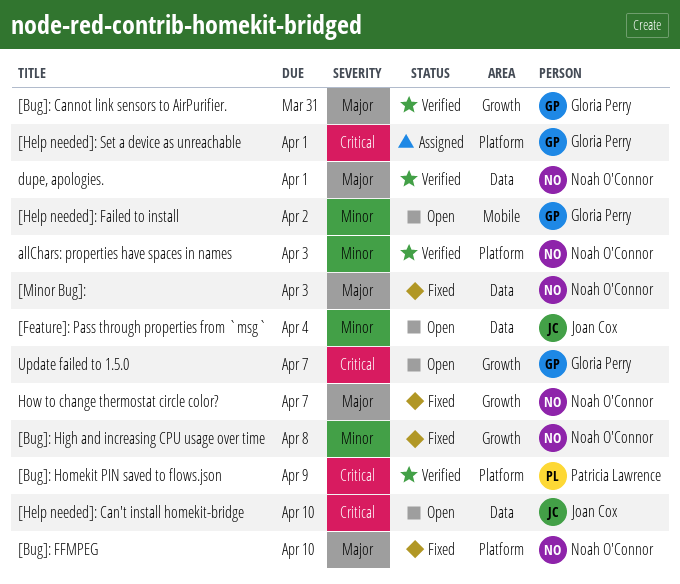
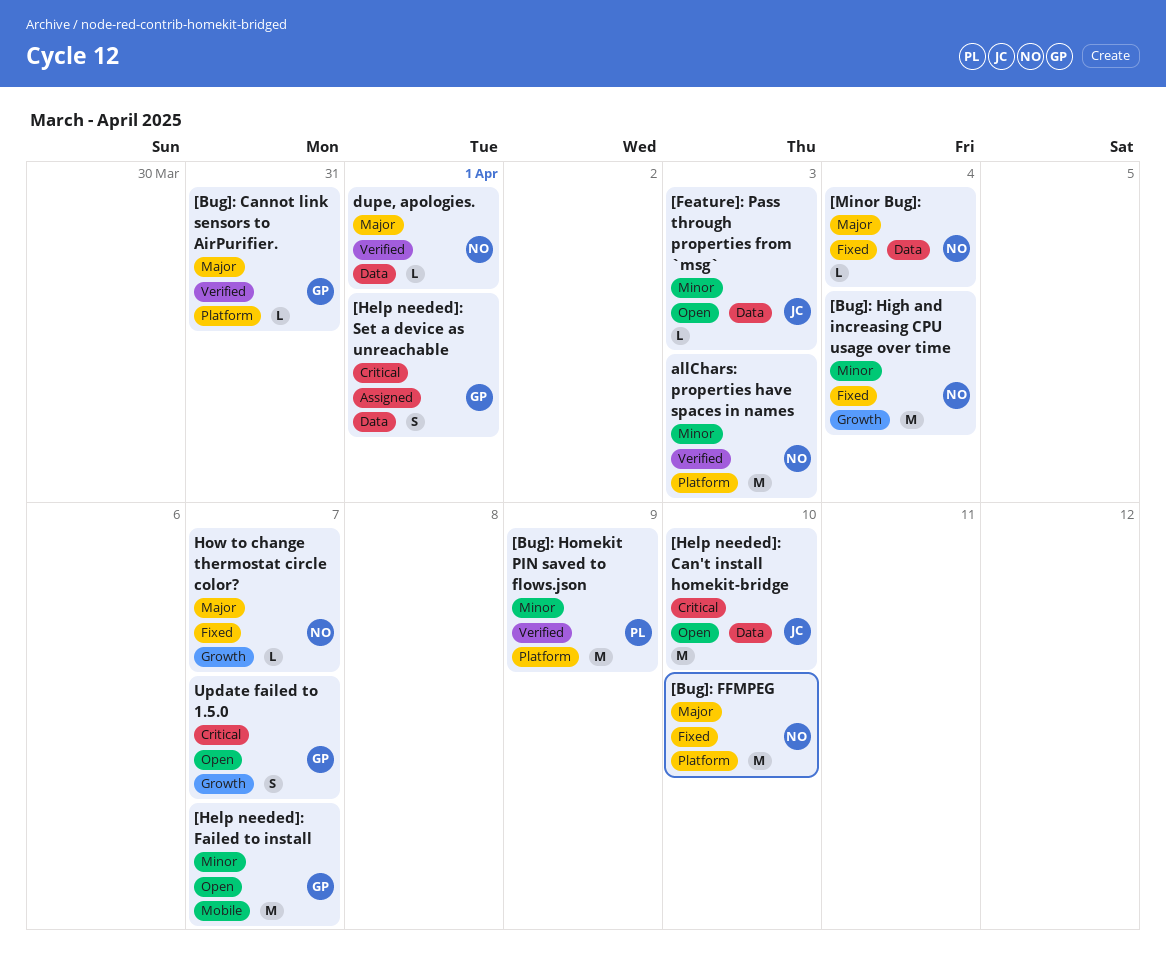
[Bug]: Cannot link sensors to AirPurifier., label: Growth -> Platform
[Bug]: High and increasing CPU usage over time, due: Apr 8 -> Apr 4
[Bug]: Homekit PIN saved to flows.json, priority: Critical -> Minor
[Feature]: Pass through properties from `msg`, due: Apr 4 -> Apr 3
[Help needed]: Failed to install, due: Apr 2 -> Apr 7
[Help needed]: Set a device as unreachable, label: Platform -> Data
[Minor Bug]:, due: Apr 3 -> Apr 4

